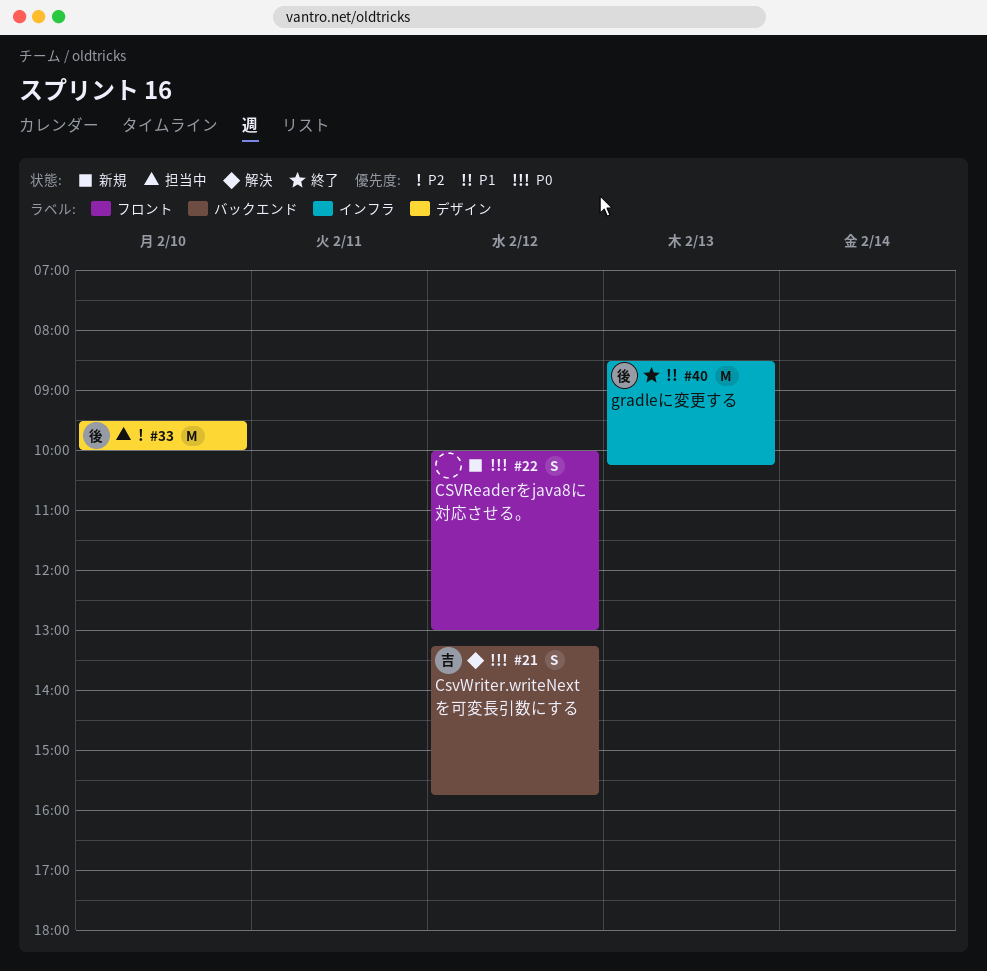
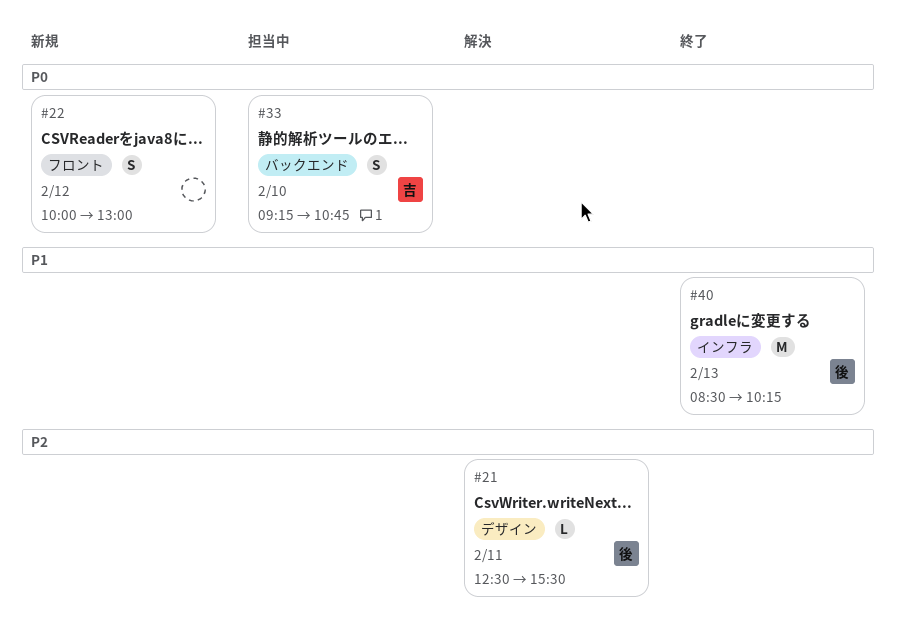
#21, owner: 吉 -> 後
#21, priority: P0 -> P2
#21, label: バックエンド -> デザイン
#21, estimate: S -> L
#21, day: Feb 12 -> Feb 11
#21, begins: 13:15 -> 12:30
#21, ends: 15:45 -> 15:30
#33, owner: 後 -> 吉
#33, priority: P2 -> P0
#33, label: デザイン -> バックエンド
#33, estimate: M -> S
#33, begins: 09:30 -> 09:15
#33, ends: 10:00 -> 10:45

